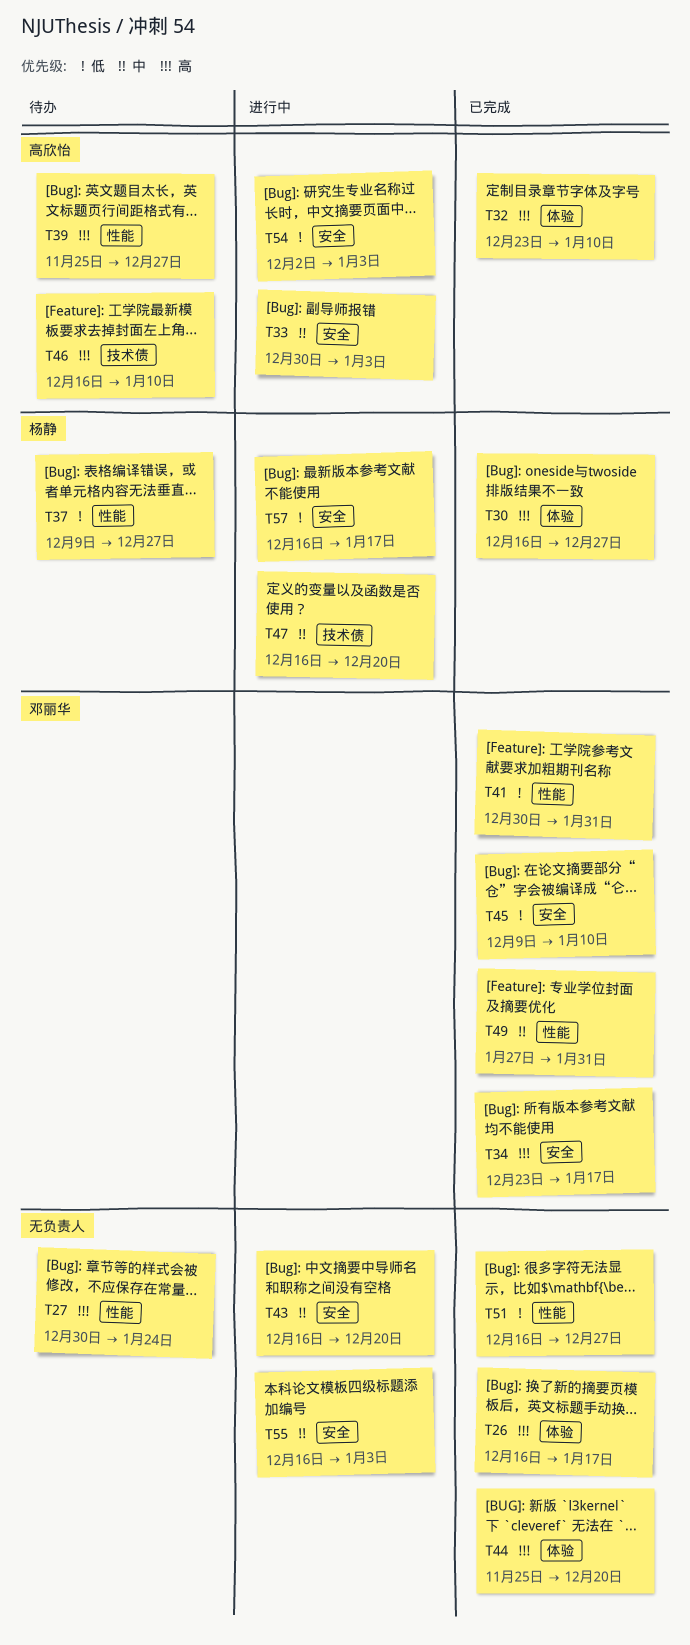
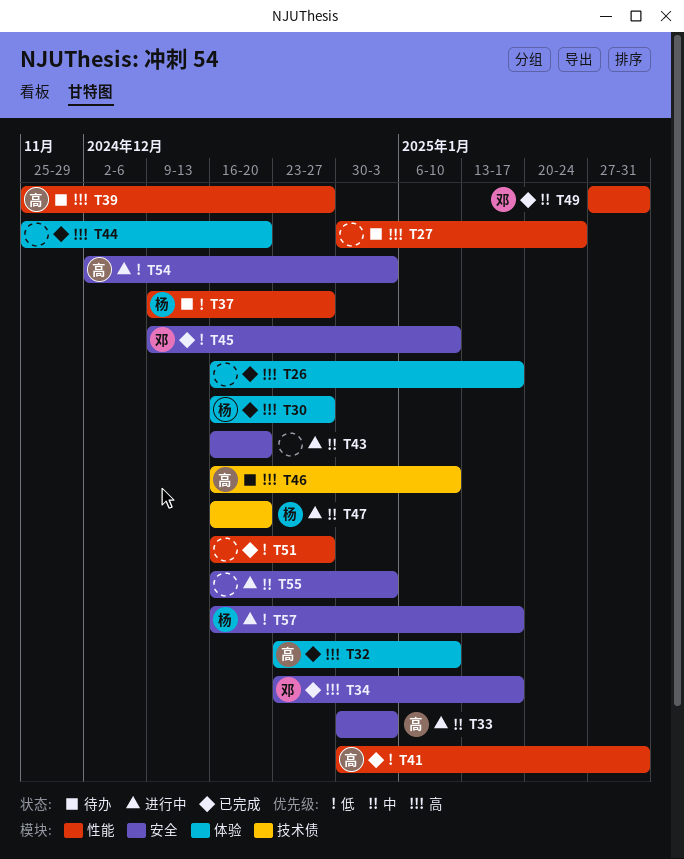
T41, owner: 邓丽华 -> 高欣怡

